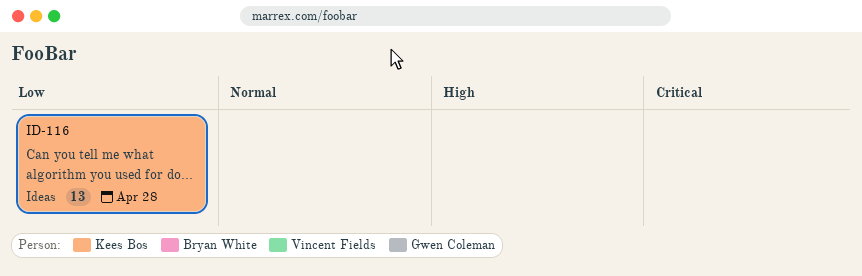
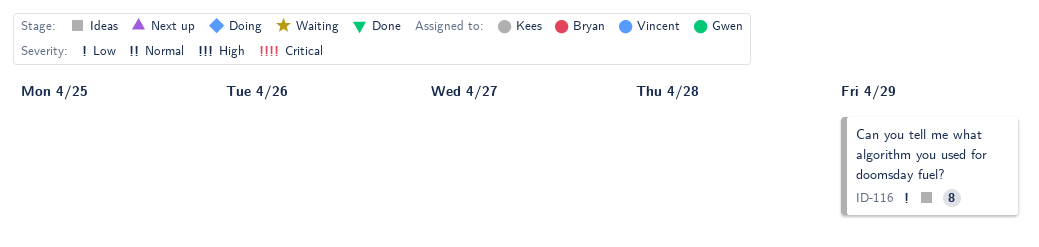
ID-116, estimate: 13 -> 8
ID-116, due: Apr 28 -> Apr 29

